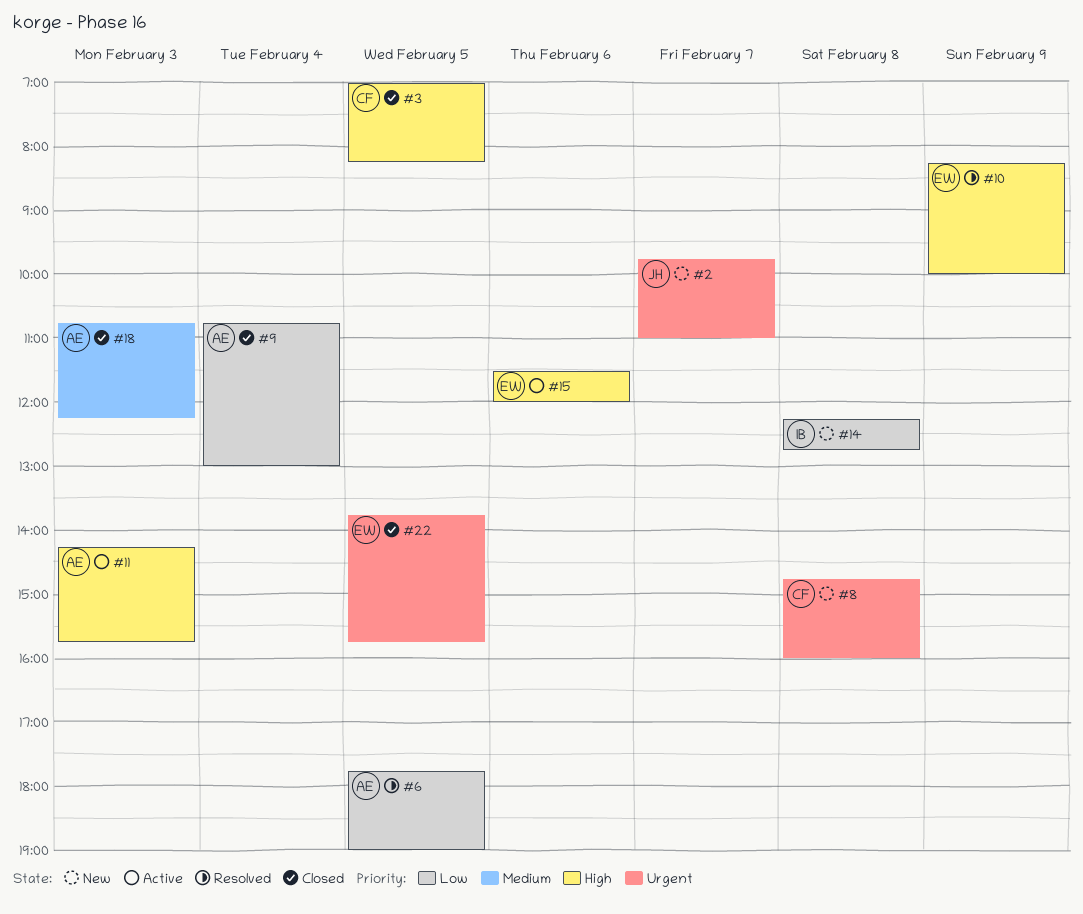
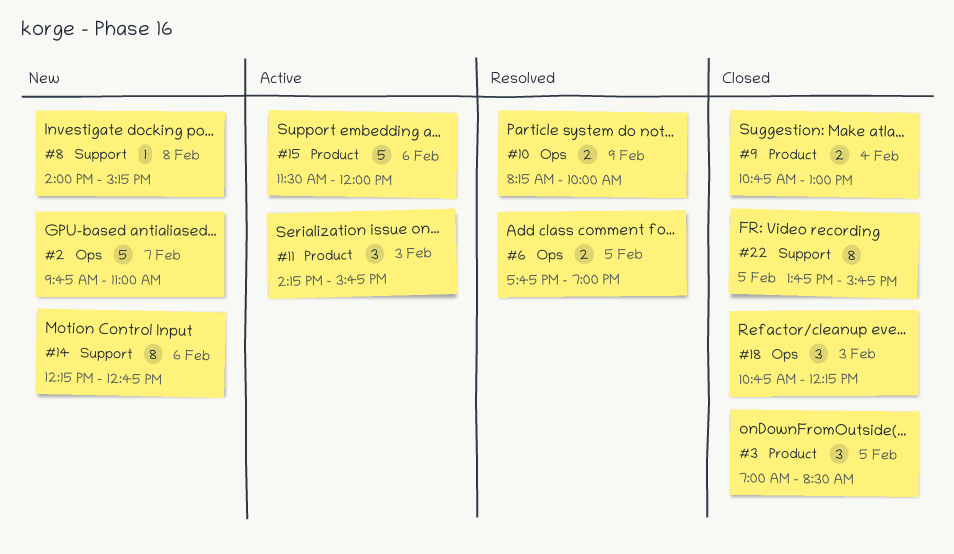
#3, ends: 08:15 -> 08:30
#8, begins: 14:45 -> 14:00
#8, ends: 16:00 -> 15:15
#14, day: Feb 8 -> Feb 6

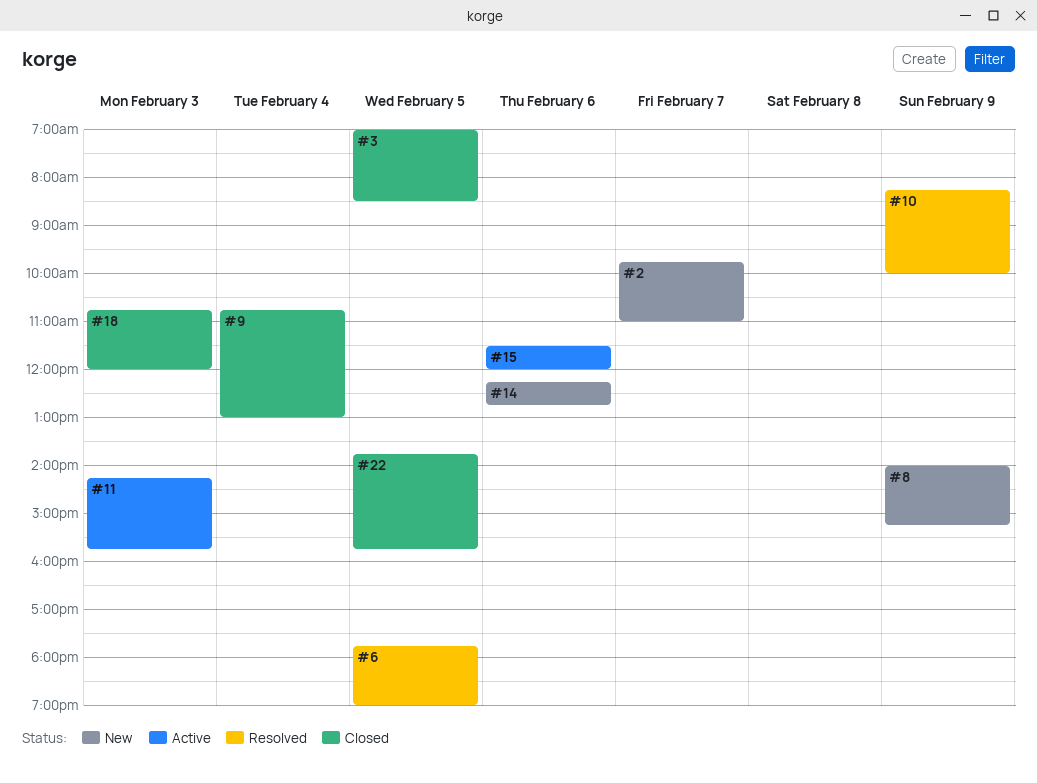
#8, day: Feb 8 -> Feb 9
#18, ends: 12:15 -> 12:00

